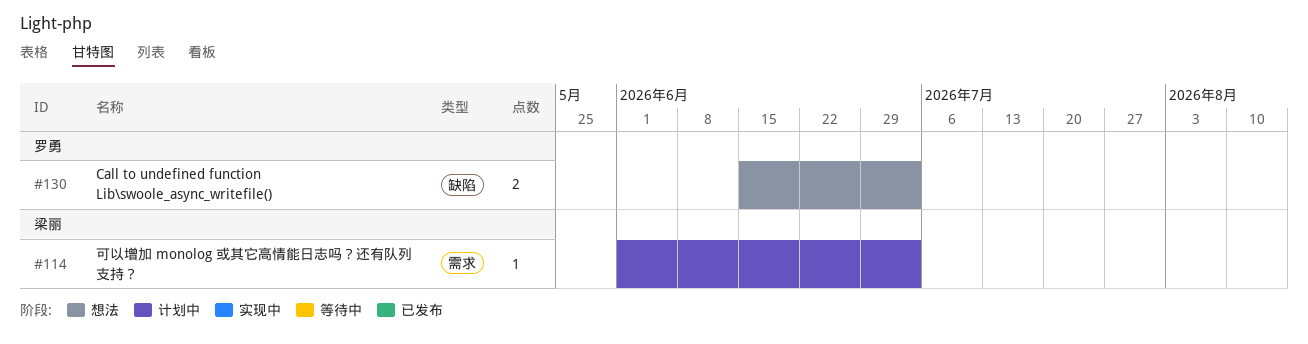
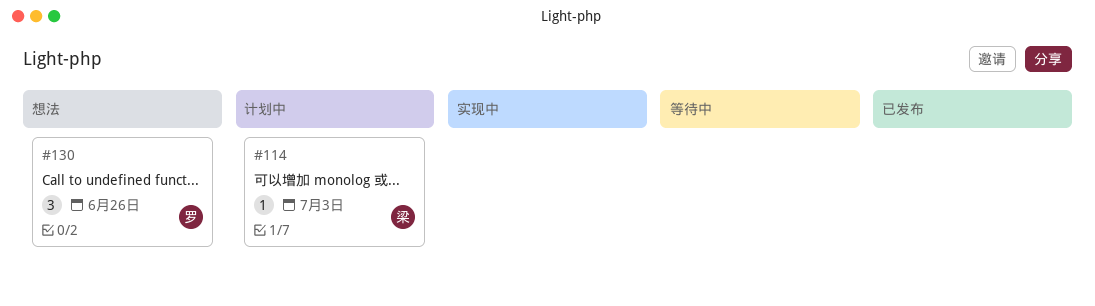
#130, estimate: 2 -> 3
#130, due: Jul 3 -> Jun 26

